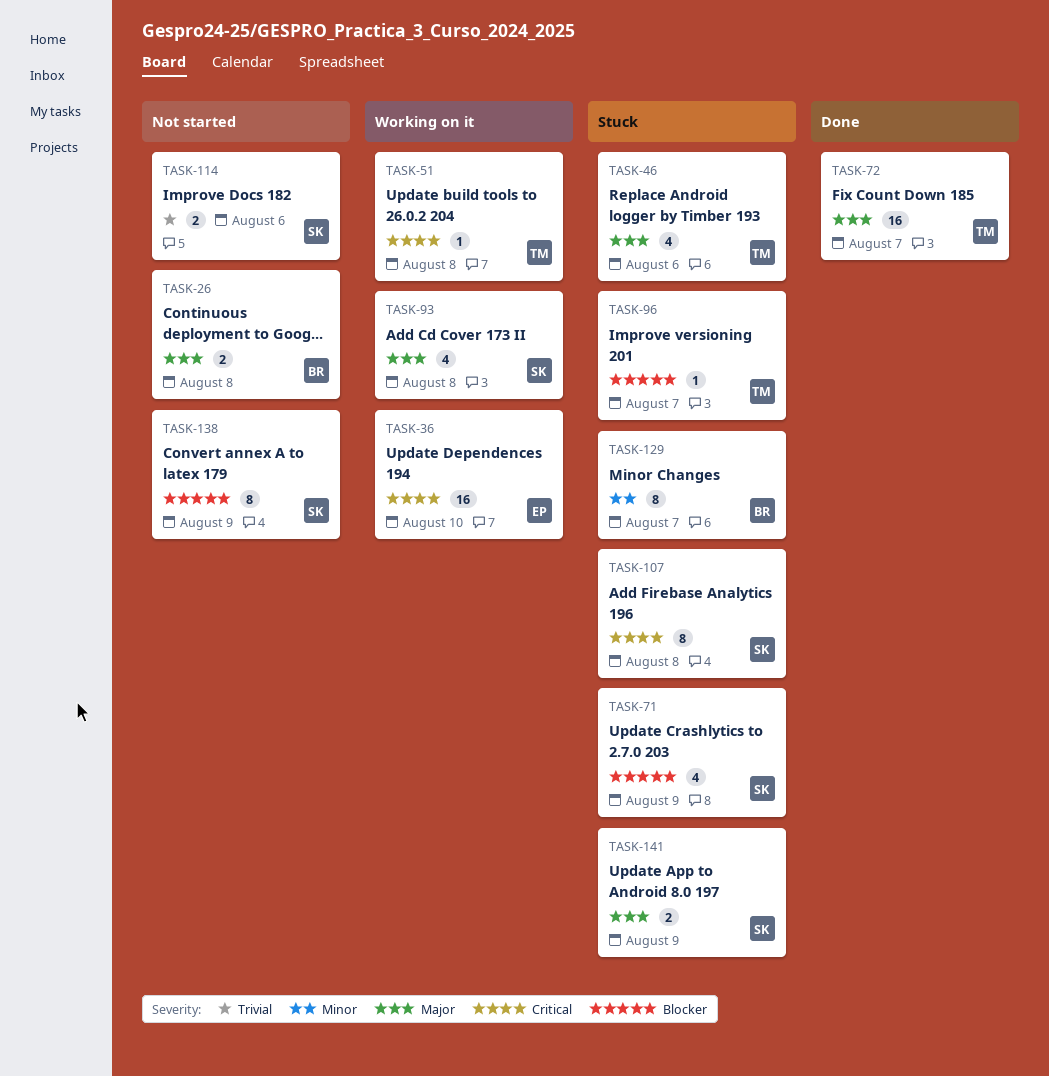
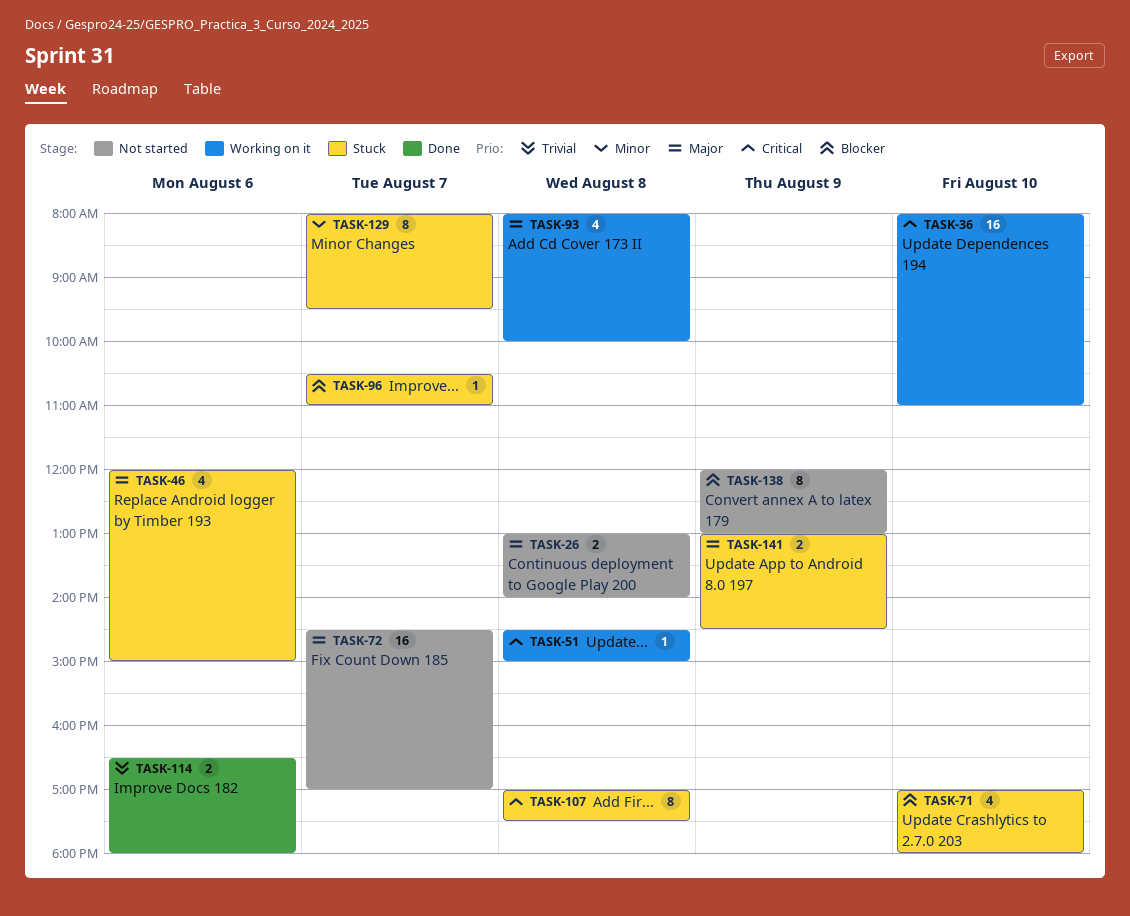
TASK-71, day: Aug 9 -> Aug 10
TASK-72, status: Done -> Not started
TASK-114, status: Not started -> Done

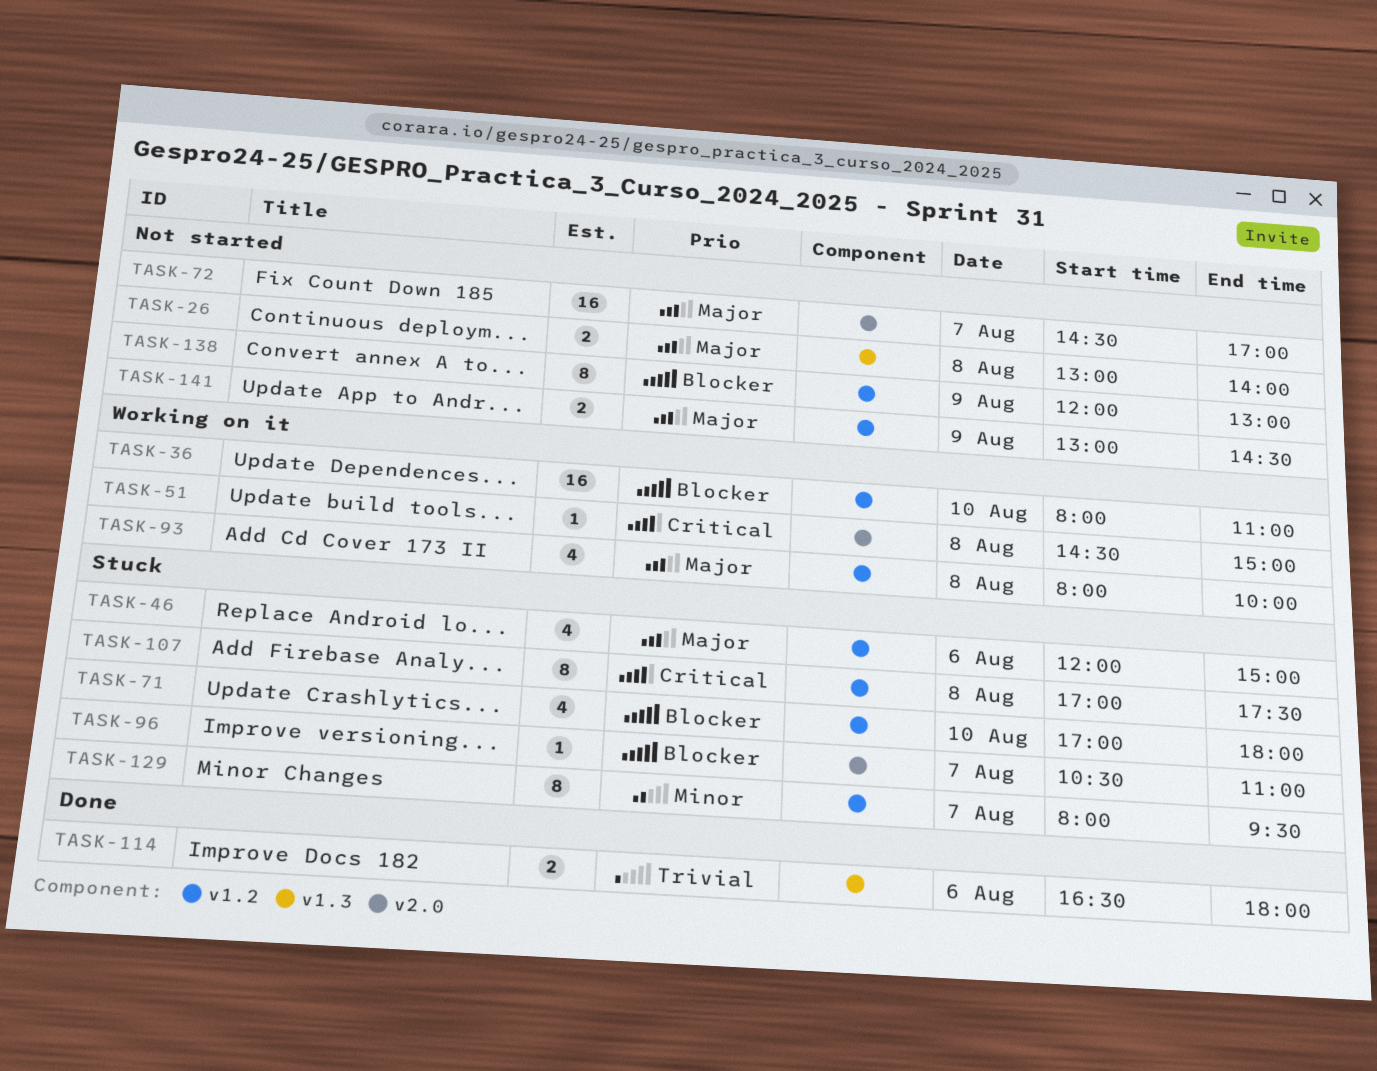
TASK-36, priority: Critical -> Blocker
TASK-141, status: Stuck -> Not started

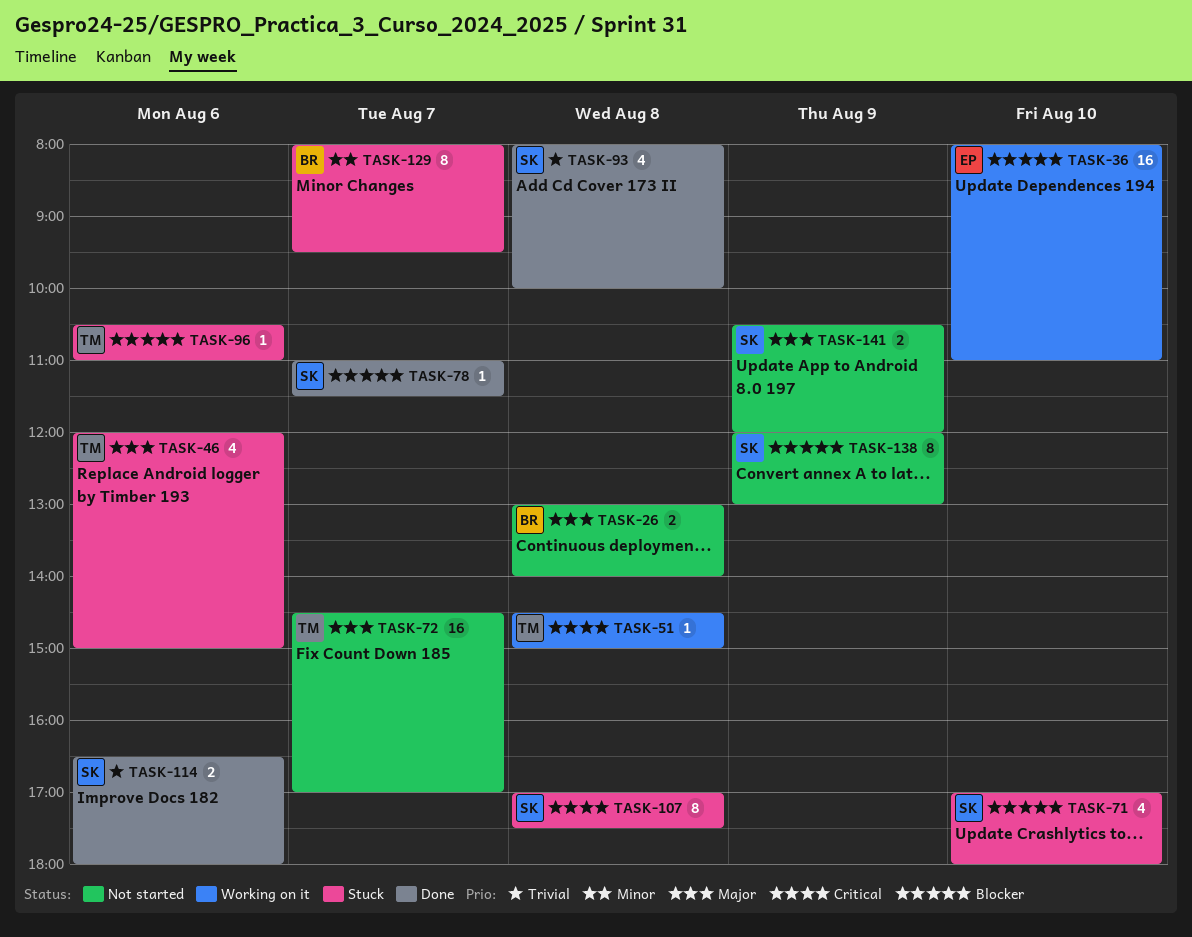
TASK-78: none -> present
TASK-93, status: Working on it -> Done
TASK-93, priority: Major -> Trivial
TASK-96, day: Aug 7 -> Aug 6
TASK-141, begins: 13:00 -> 10:30
TASK-141, ends: 14:30 -> 12:00

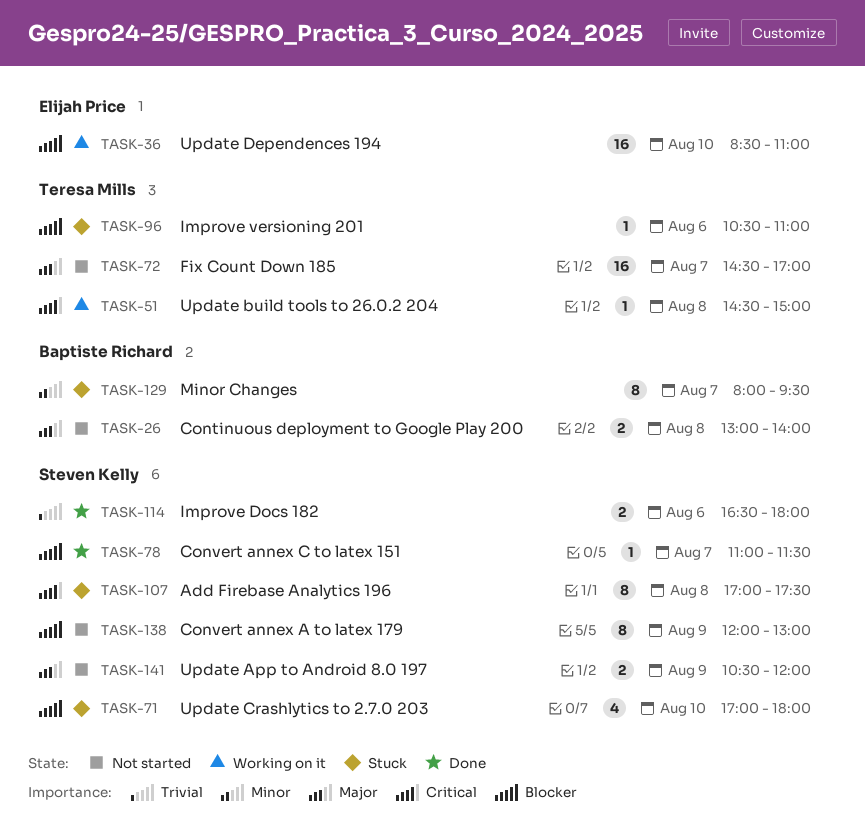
TASK-36, begins: 08:00 -> 08:30
TASK-46: present -> none
TASK-93: present -> none

